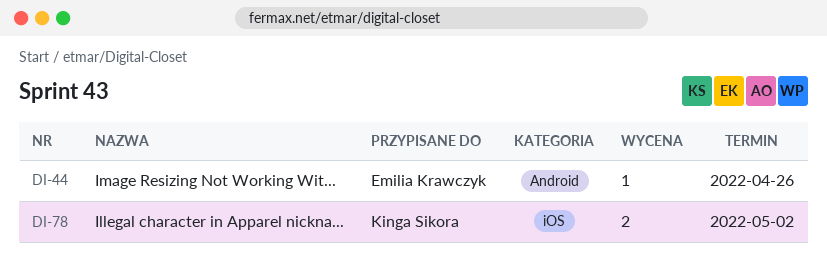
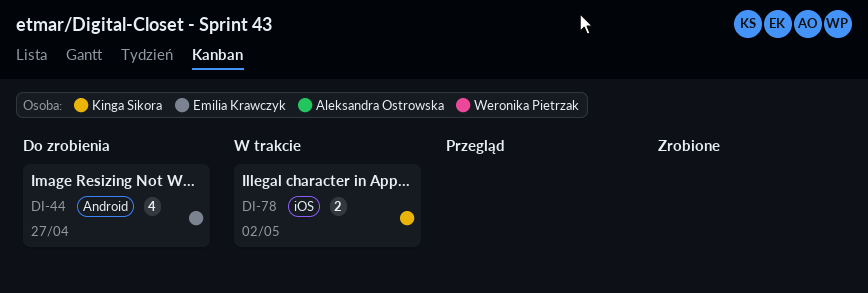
DI-44, estimate: 1 -> 4
DI-44, due: Apr 26 -> Apr 27

